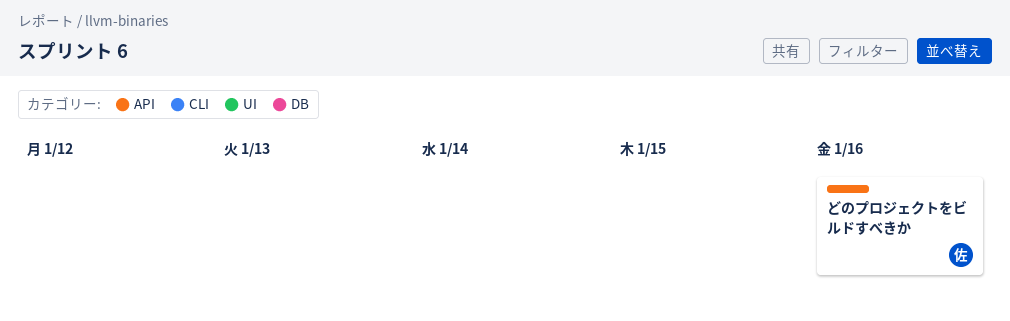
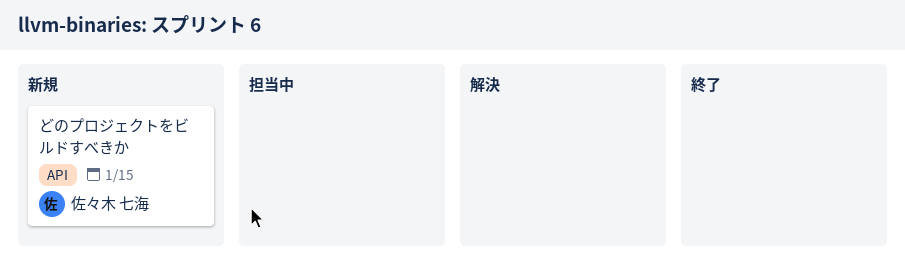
どのプロジェクトをビルドすべきか, due: Jan 16 -> Jan 15

